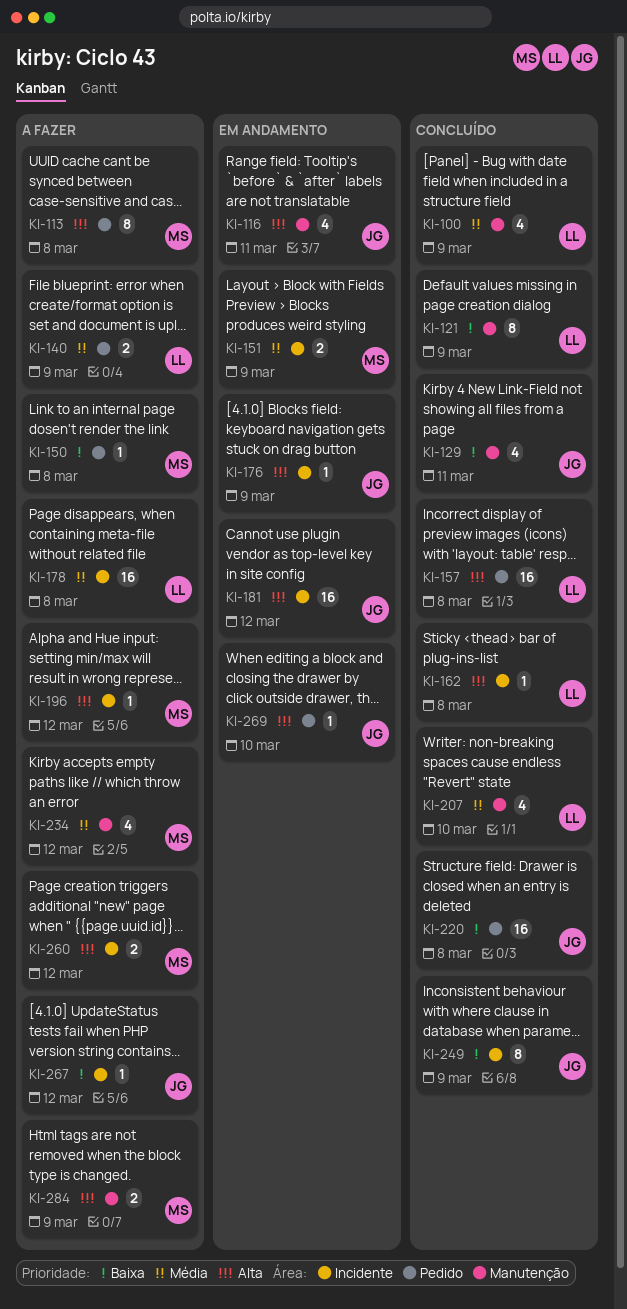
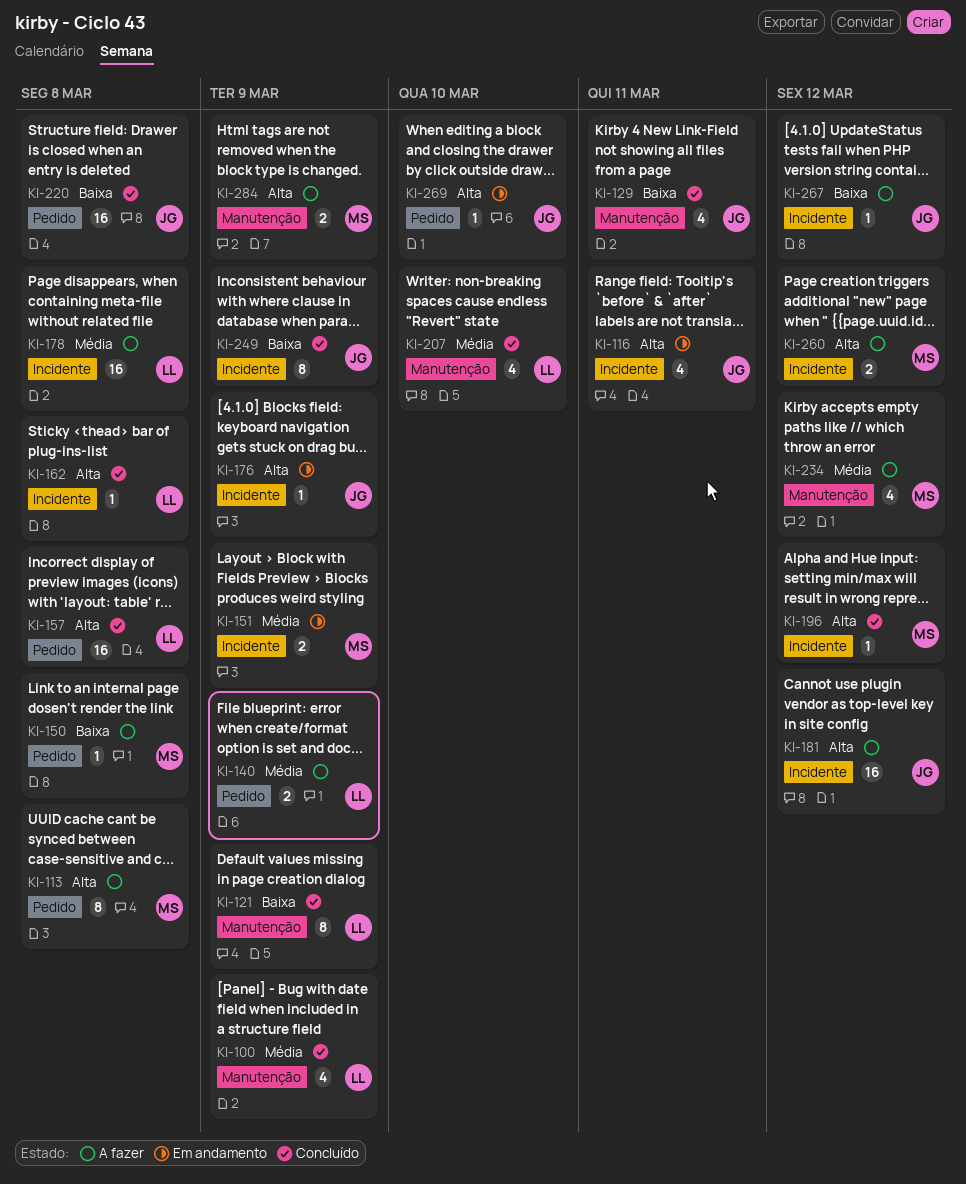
KI-116, label: Manutenção -> Incidente
KI-181, status: Em andamento -> A fazer
KI-196, status: A fazer -> Concluído

